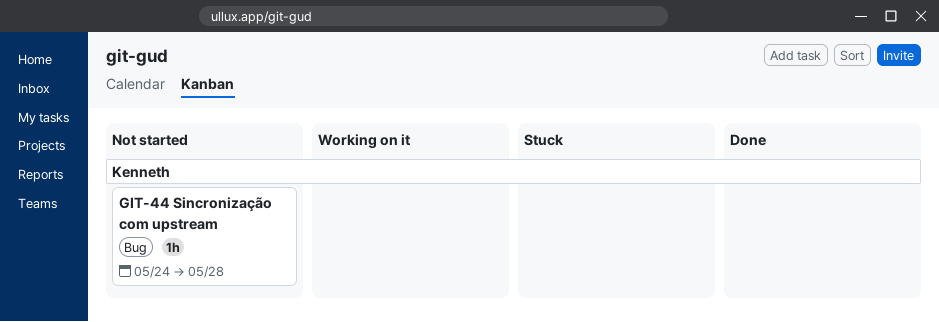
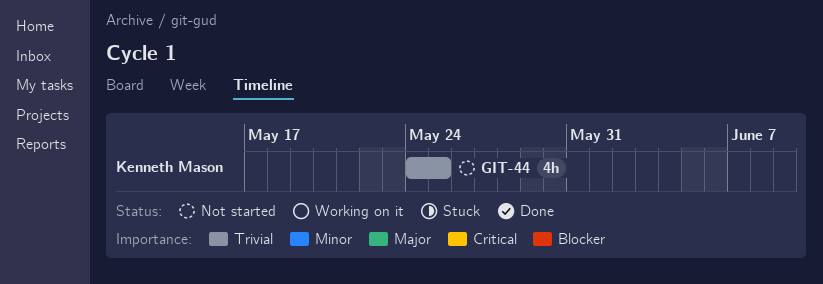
GIT-44, estimate: 1h -> 4h
GIT-44, due: May 28 -> May 25

